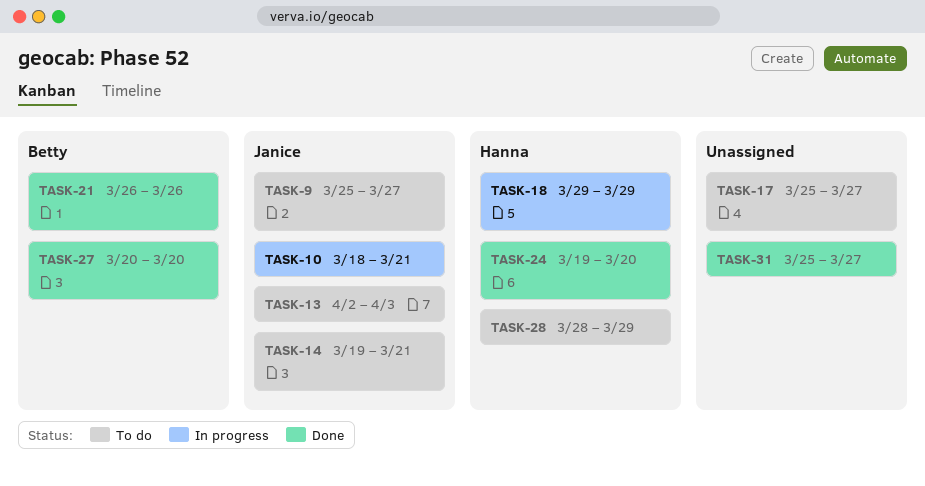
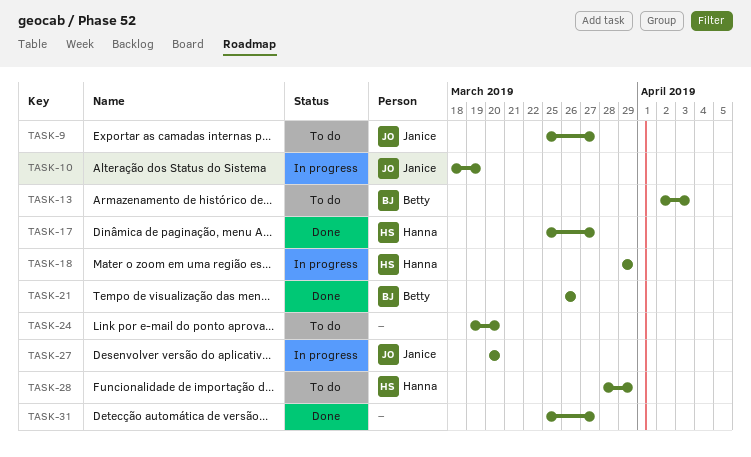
TASK-10, due: Mar 21 -> Mar 19
TASK-13, owner: Janice -> Betty
TASK-14: present -> none
TASK-17, status: To do -> Done
TASK-17, owner: none -> Hanna
TASK-24, status: Done -> To do
TASK-24, owner: Hanna -> none
TASK-27, status: Done -> In progress
TASK-27, owner: Betty -> Janice

